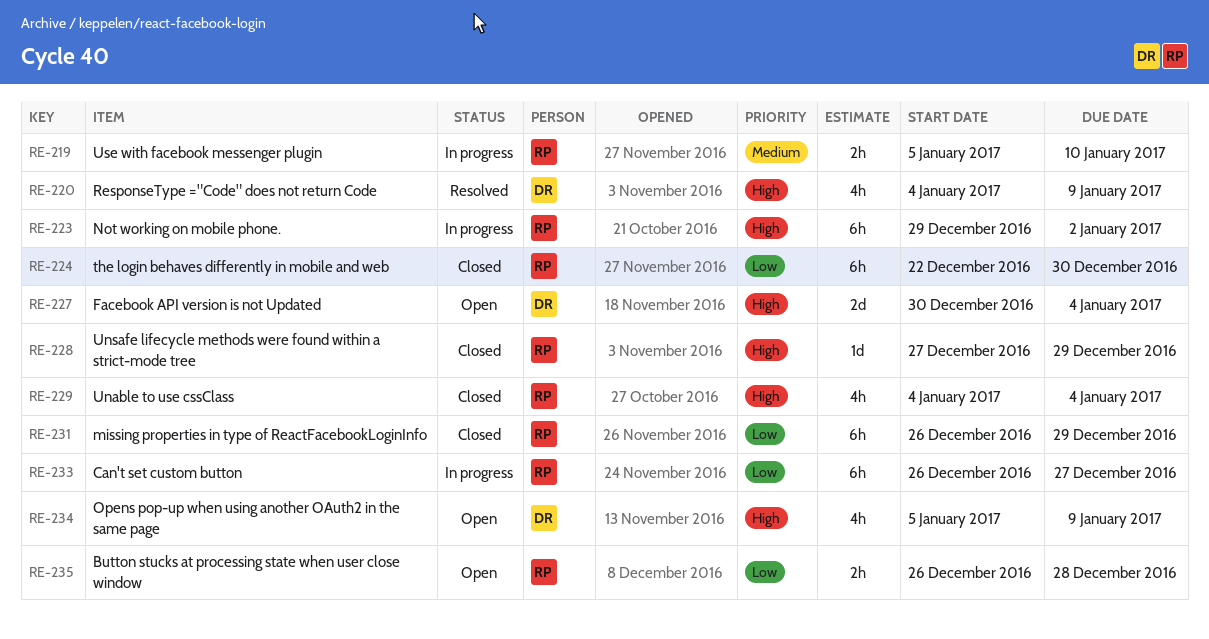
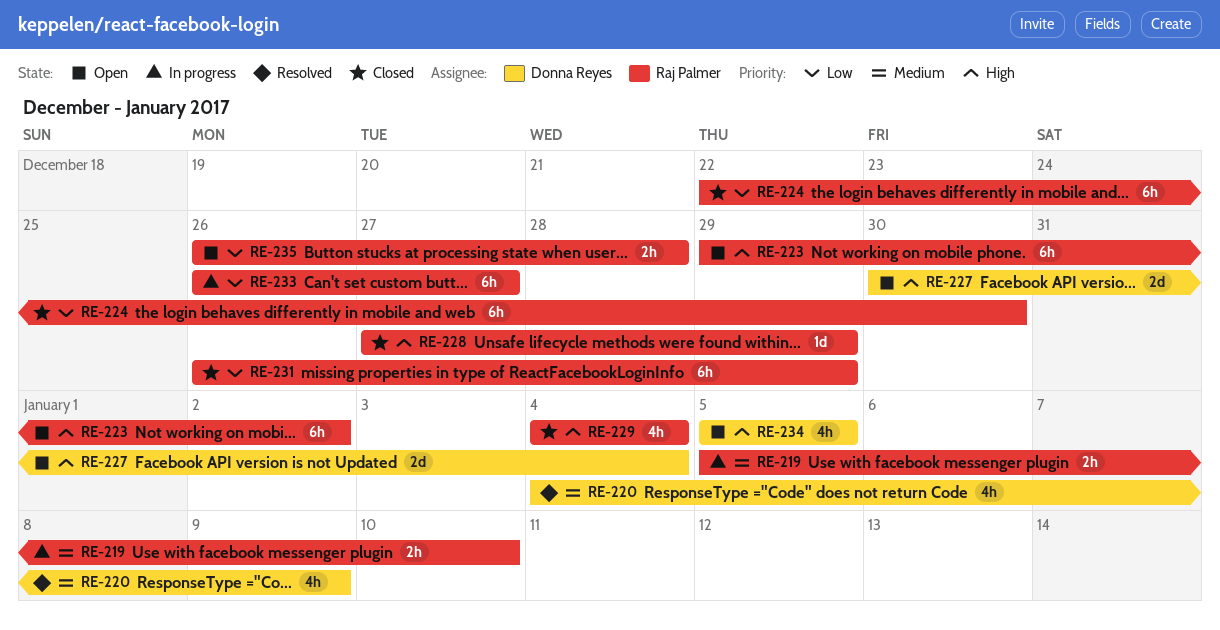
RE-220, priority: High -> Medium
RE-223, status: In progress -> Open
RE-234, due: Jan 9 -> Jan 5

